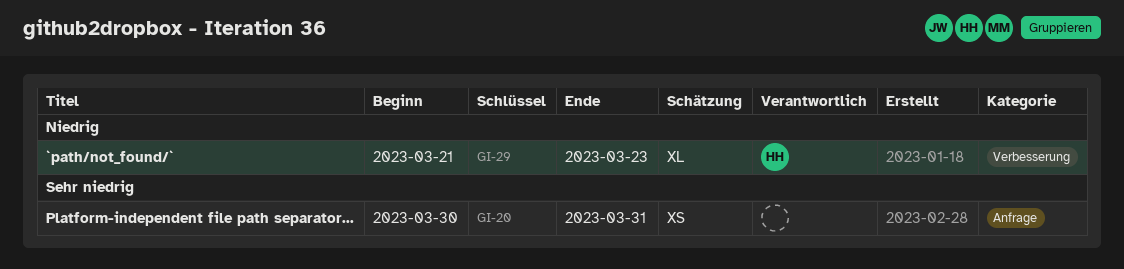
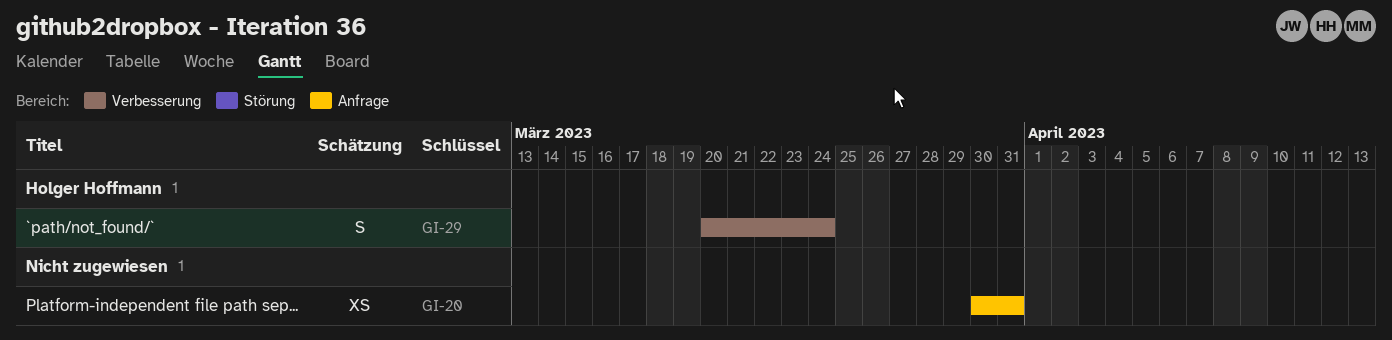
GI-29, estimate: XL -> S
GI-29, start: Mar 21 -> Mar 20
GI-29, due: Mar 23 -> Mar 24

